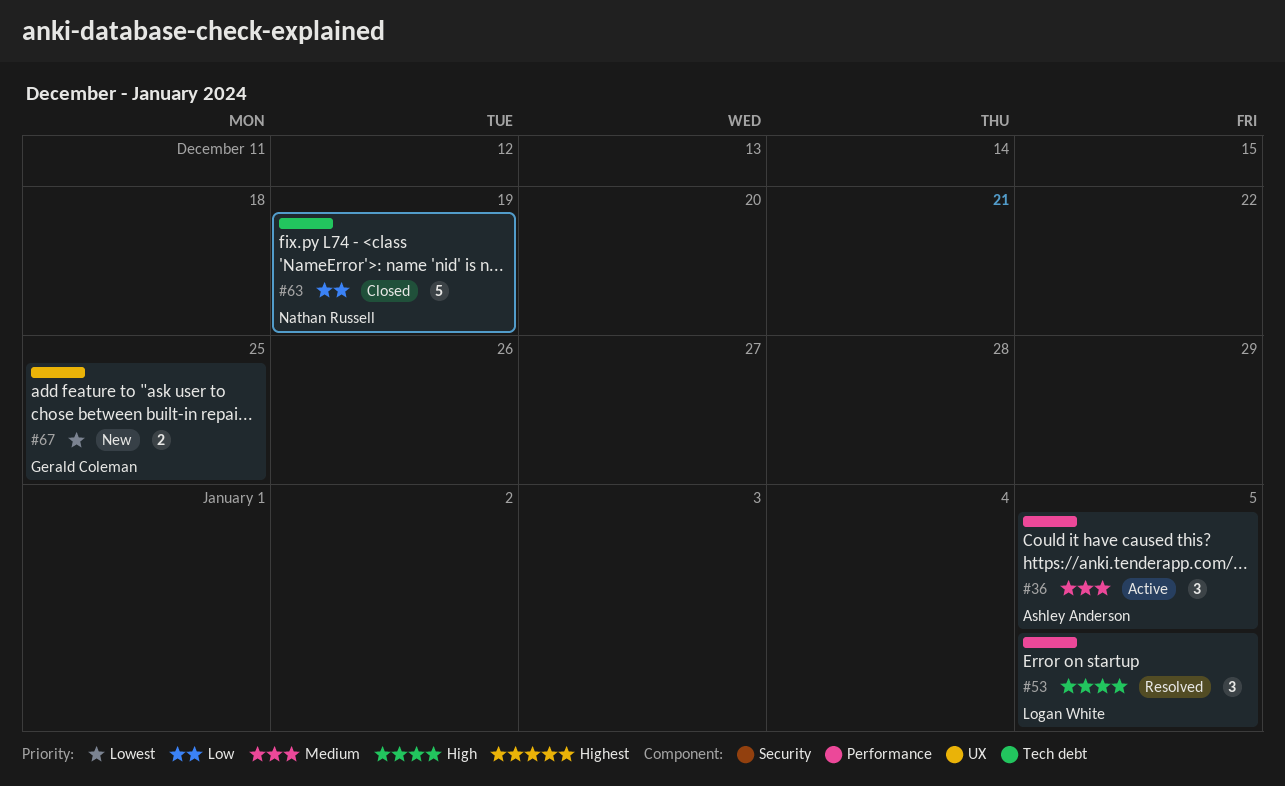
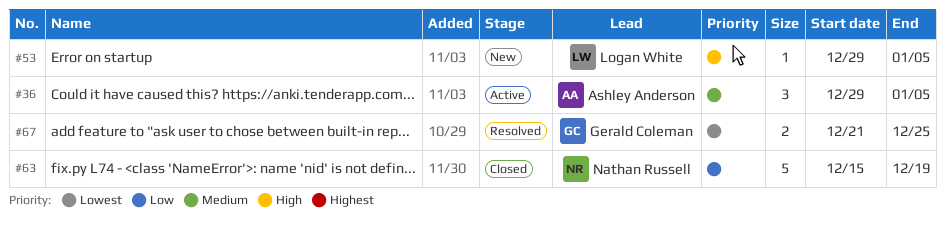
#53, status: Resolved -> New
#53, estimate: 3 -> 1
#67, status: New -> Resolved

